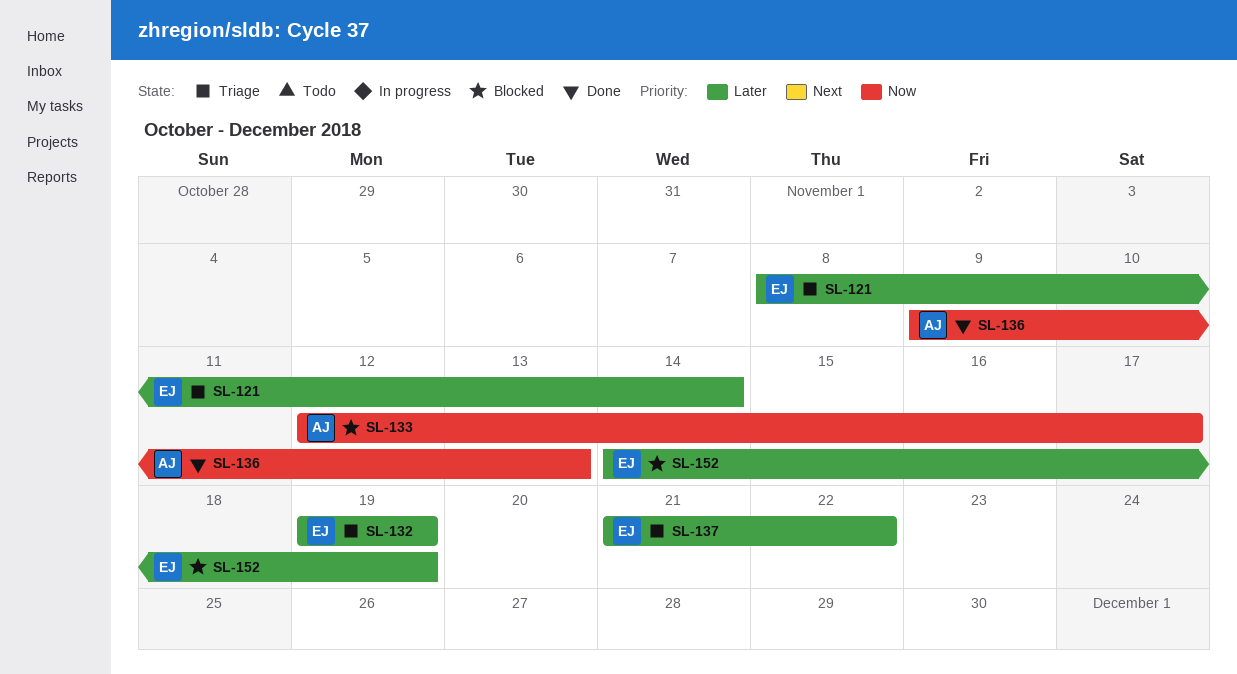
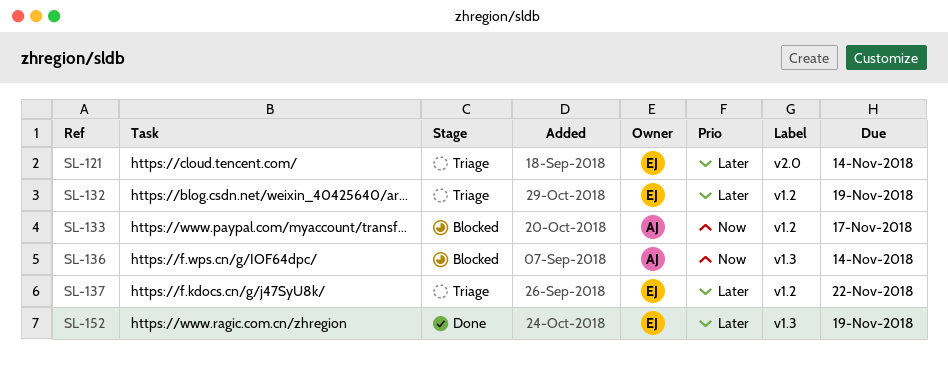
SL-136, status: Done -> Blocked
SL-136, due: Nov 13 -> Nov 14
SL-152, status: Blocked -> Done

